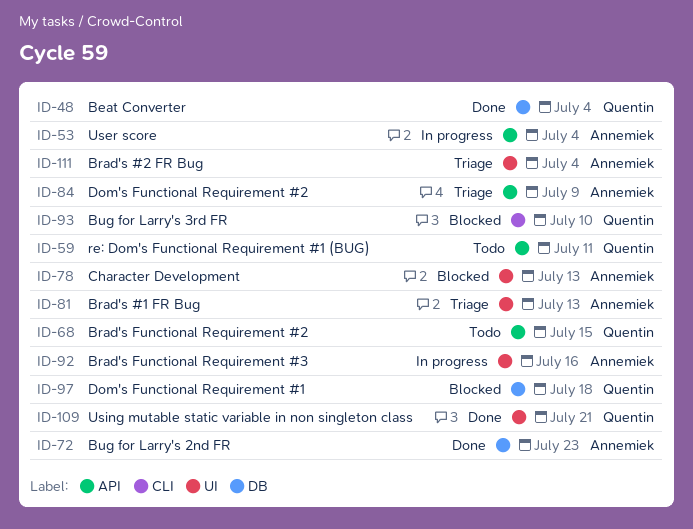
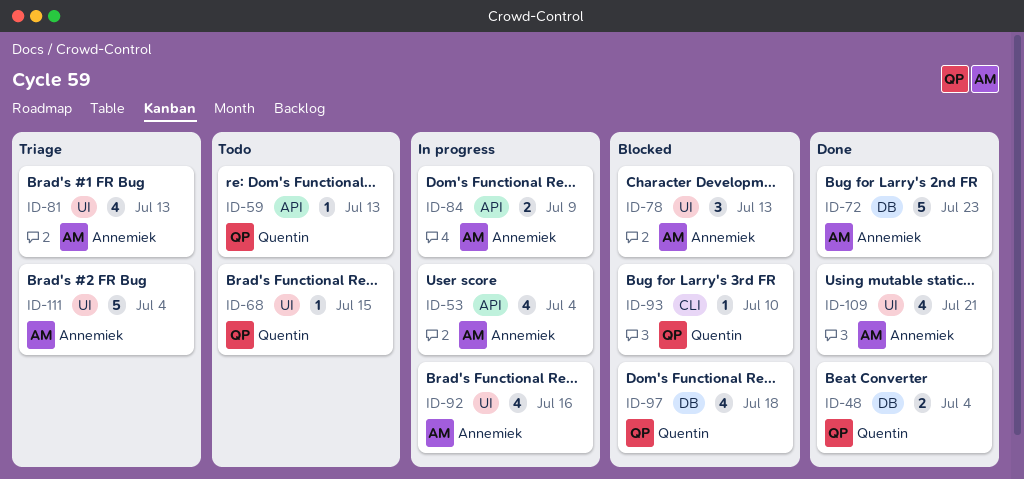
ID-59, due: Jul 11 -> Jul 13
ID-68, label: API -> UI
ID-84, status: Triage -> In progress
ID-109, owner: Quentin -> Annemiek

